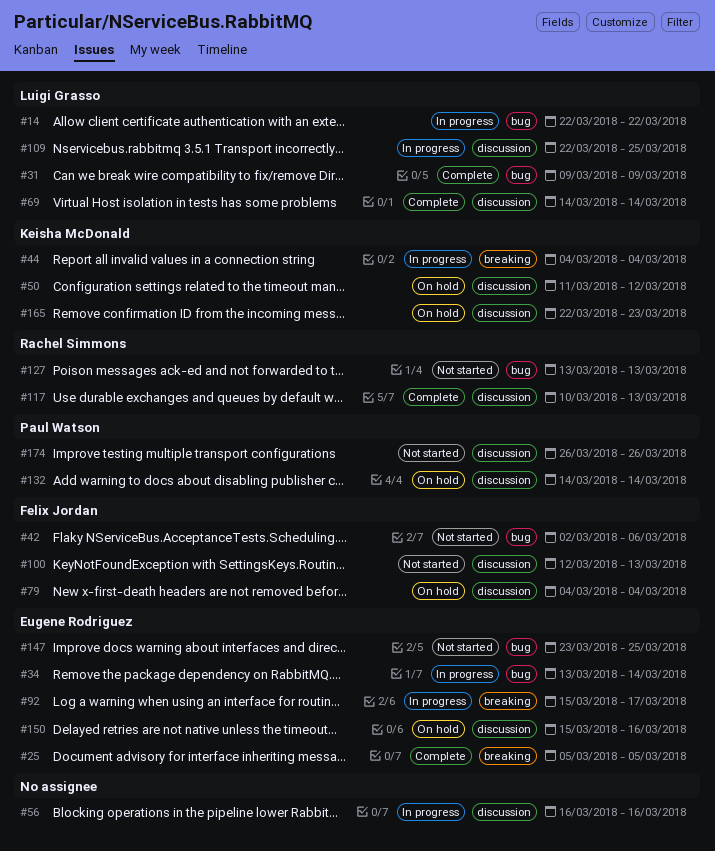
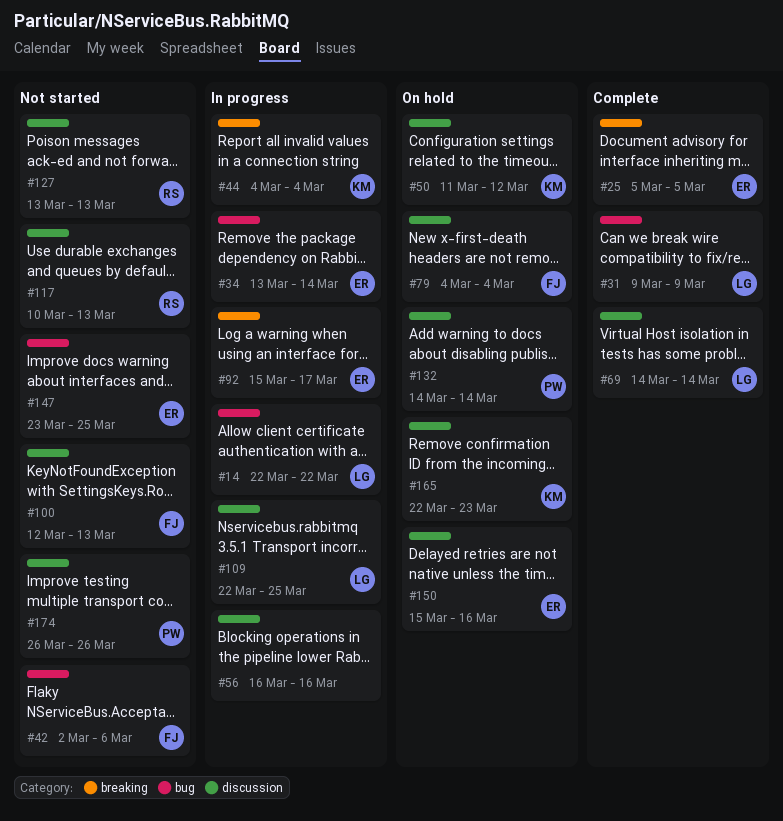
#117, status: Complete -> Not started
#127, label: bug -> discussion

